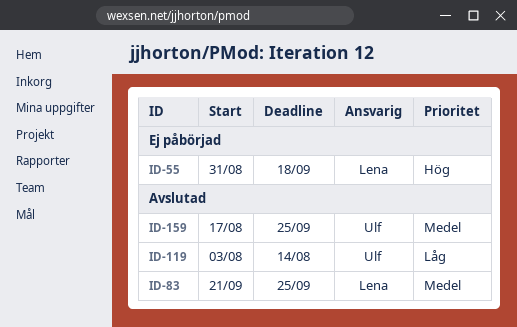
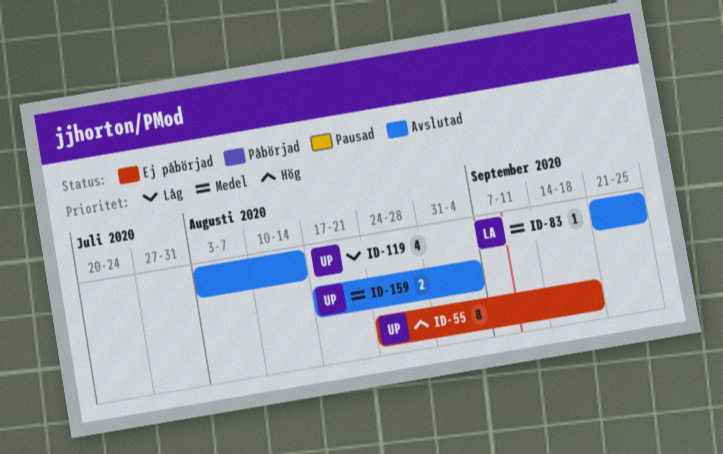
ID-55, owner: Lena -> Ulf
ID-55, start: Aug 31 -> Aug 24
ID-159, due: Sep 25 -> Sep 4

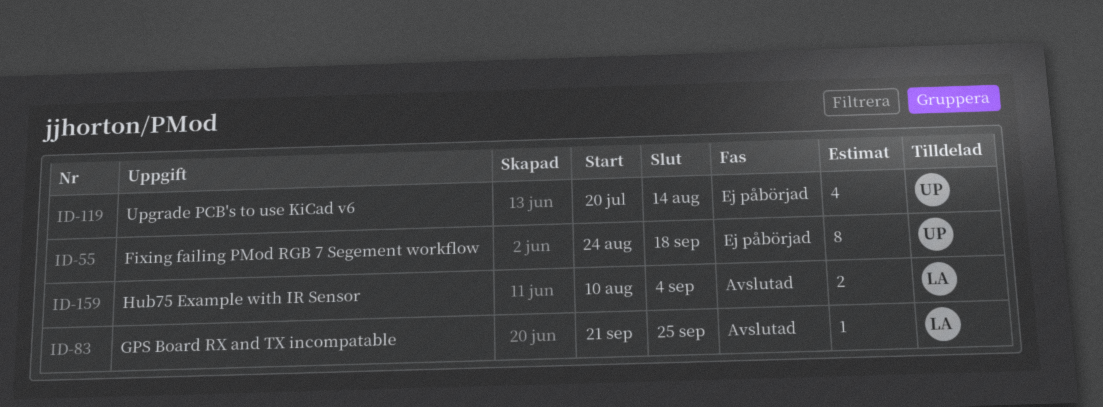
ID-119, status: Avslutad -> Ej påbörjad
ID-119, start: Aug 3 -> Jul 20
ID-159, owner: UP -> LA
ID-159, start: Aug 17 -> Aug 10

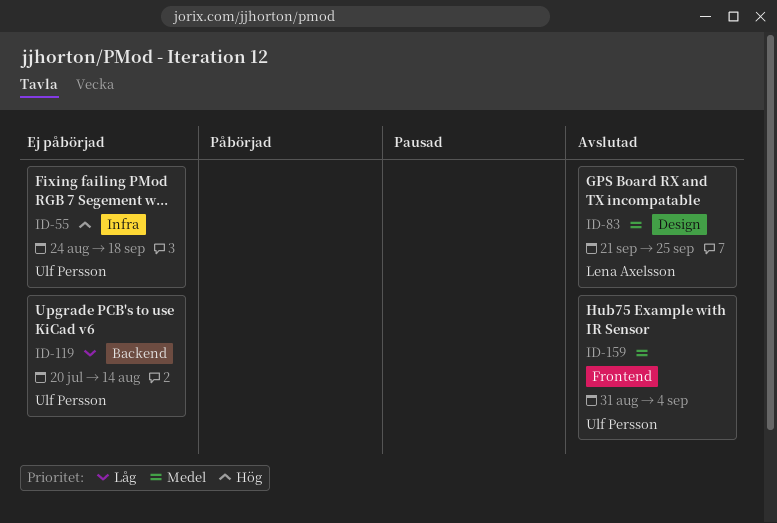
ID-159, owner: Lena Axelsson -> Ulf Persson
ID-159, start: Aug 10 -> Aug 31

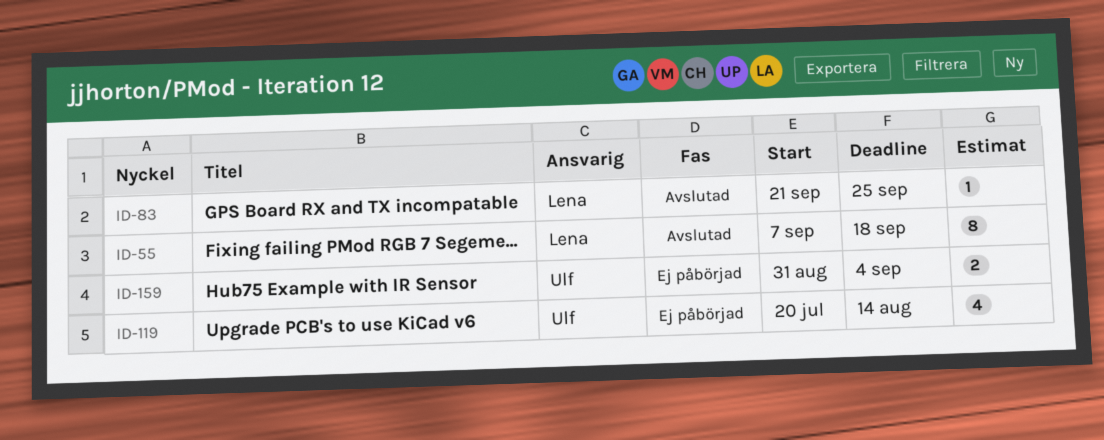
ID-55, status: Ej påbörjad -> Avslutad
ID-55, owner: Ulf Persson -> Lena Axelsson
ID-55, start: Aug 24 -> Sep 7
ID-159, status: Avslutad -> Ej påbörjad

